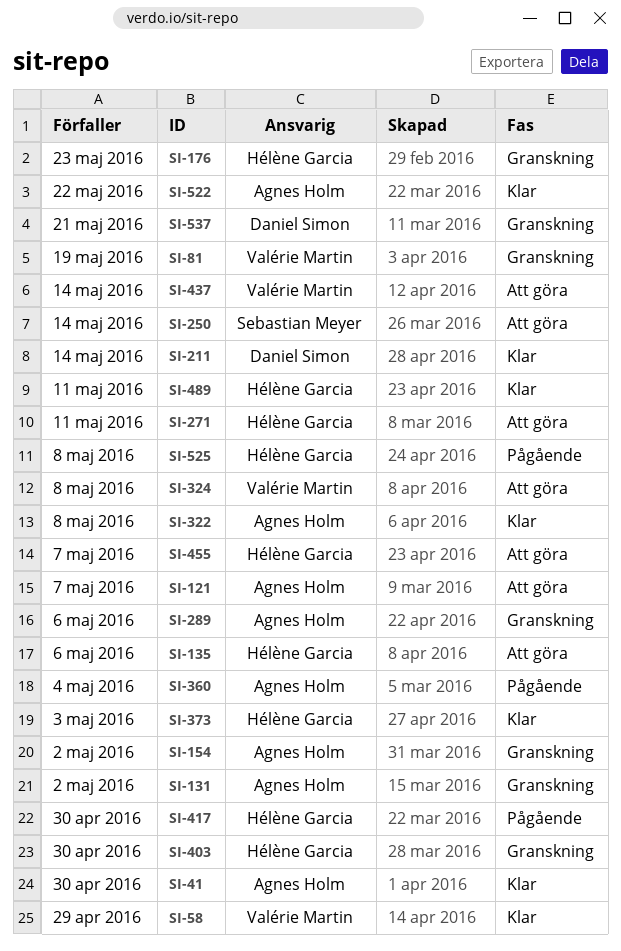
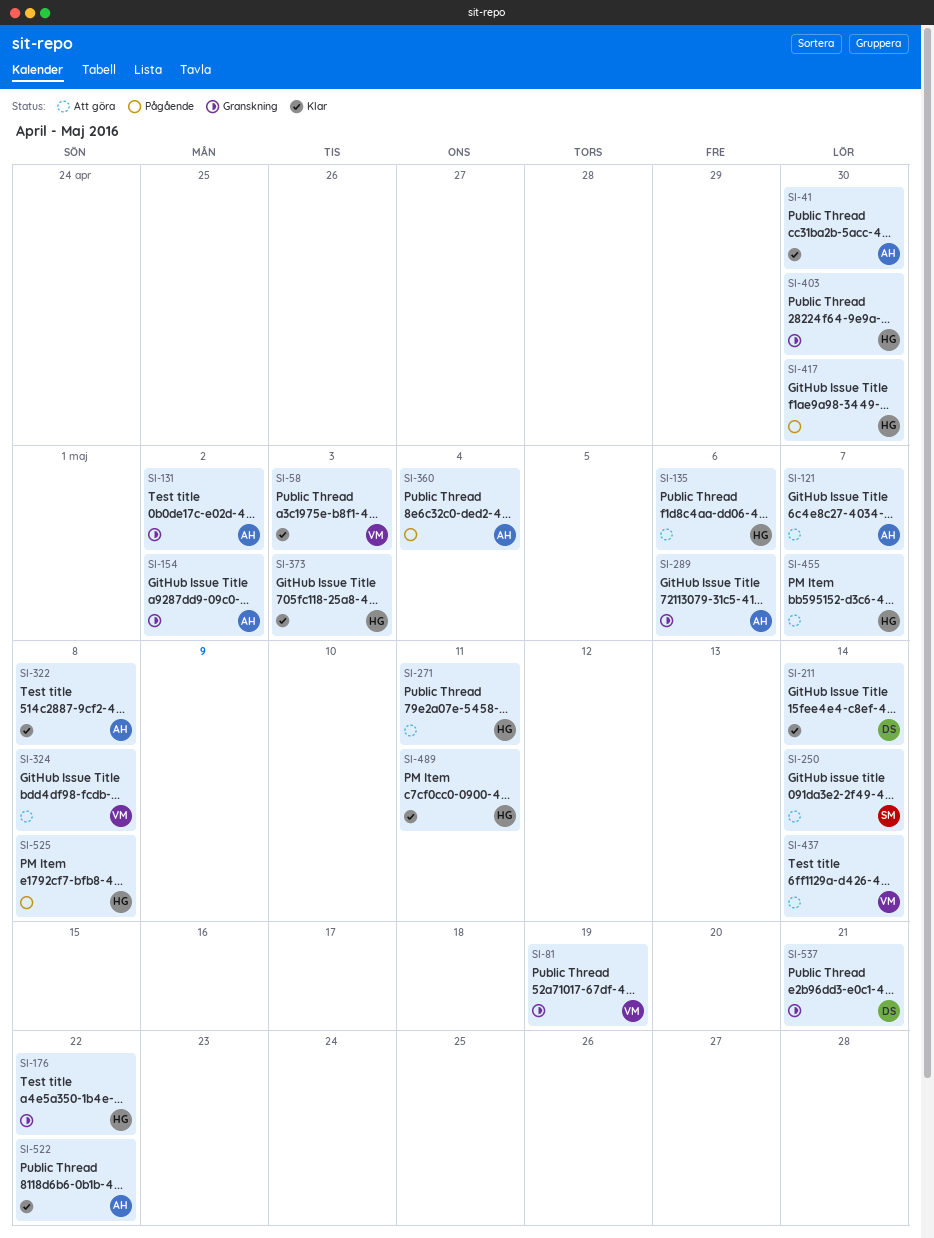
SI-58, due: Apr 29 -> May 3
SI-176, due: May 23 -> May 22

